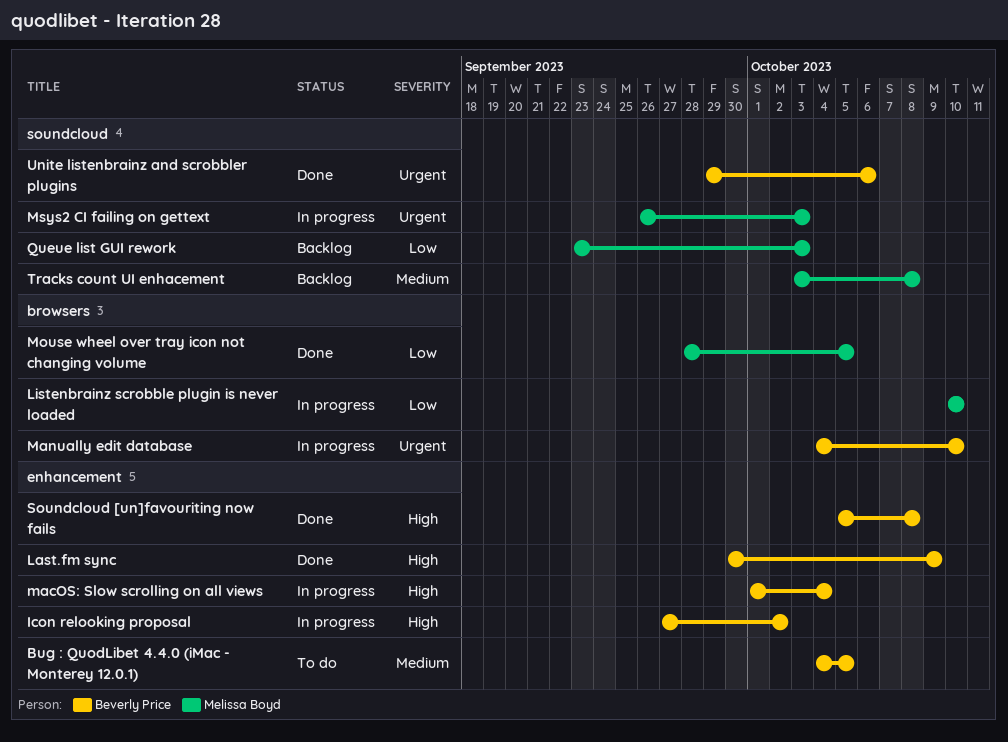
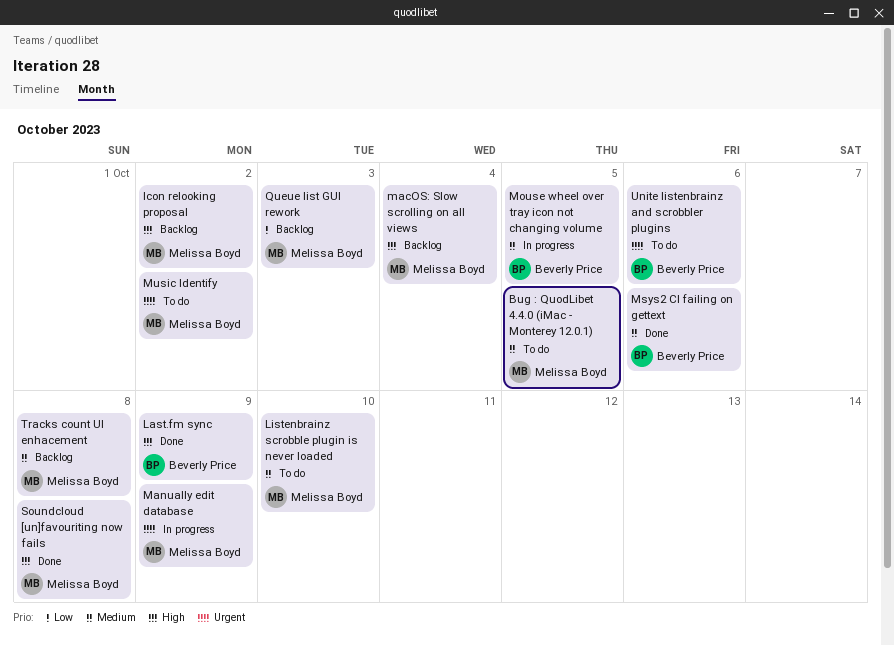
Bug : QuodLibet 4.4.0 (iMac - Monterey 12.0.1), owner: Beverly Price -> Melissa Boyd
Icon relooking proposal, status: In progress -> Backlog
Icon relooking proposal, owner: Beverly Price -> Melissa Boyd
Listenbrainz scrobble plugin is never loaded, status: In progress -> To do
Listenbrainz scrobble plugin is never loaded, priority: Low -> Medium
macOS: Slow scrolling on all views, status: In progress -> Backlog
macOS: Slow scrolling on all views, owner: Beverly Price -> Melissa Boyd
Manually edit database, owner: Beverly Price -> Melissa Boyd
Manually edit database, due: Oct 10 -> Oct 9
Mouse wheel over tray icon not changing volume, status: Done -> In progress
Mouse wheel over tray icon not changing volume, owner: Melissa Boyd -> Beverly Price
Mouse wheel over tray icon not changing volume, priority: Low -> Medium
Msys2 CI failing on gettext, status: In progress -> Done
Msys2 CI failing on gettext, owner: Melissa Boyd -> Beverly Price
Msys2 CI failing on gettext, priority: Urgent -> Medium
Msys2 CI failing on gettext, due: Oct 3 -> Oct 6
Music Identify: none -> present
Soundcloud [un]favouriting now fails, owner: Beverly Price -> Melissa Boyd
Unite listenbrainz and scrobbler plugins, status: Done -> To do

